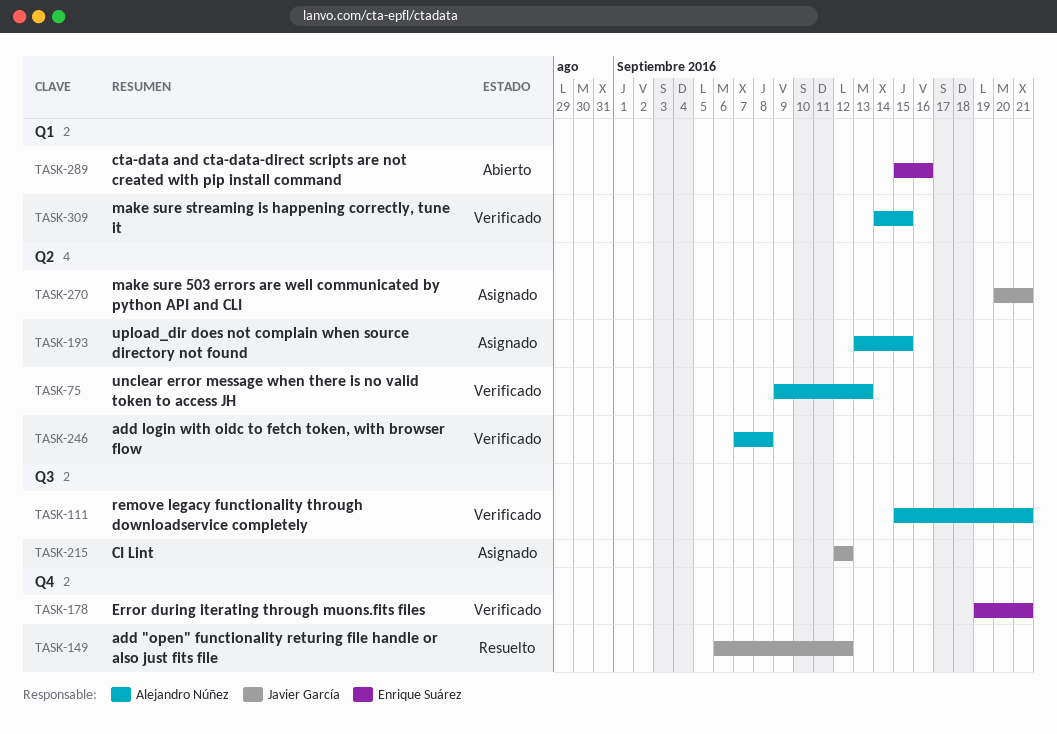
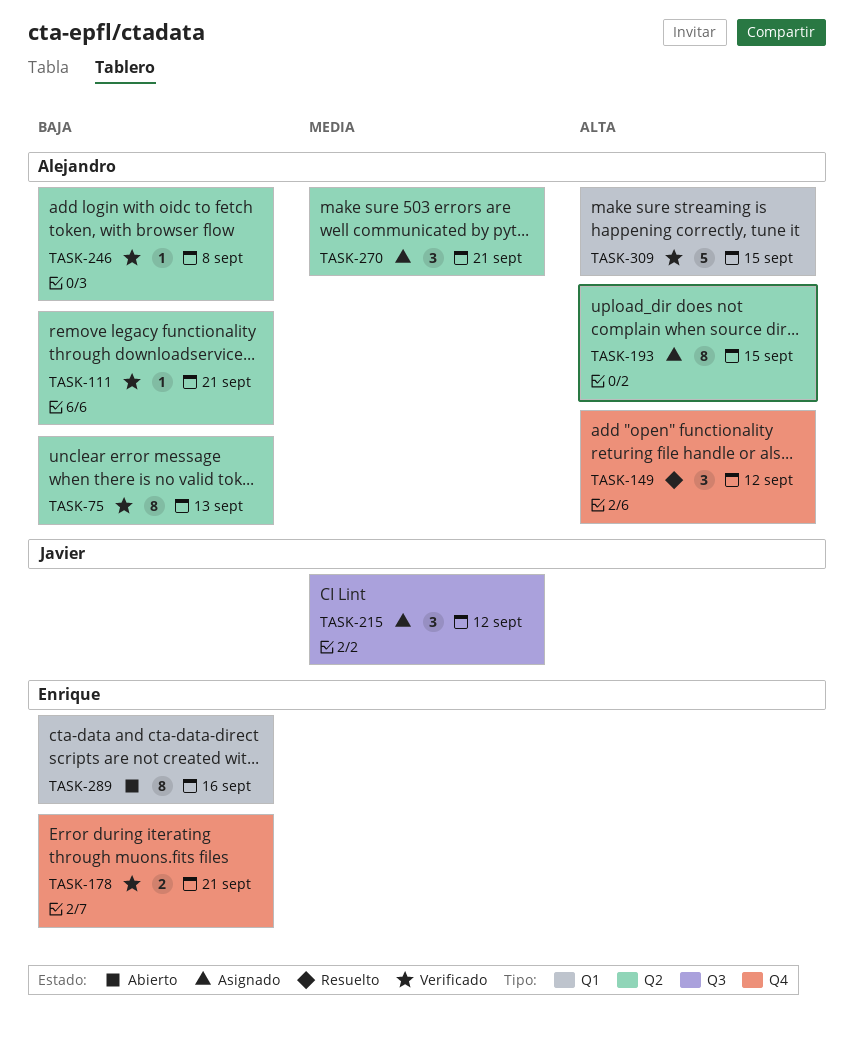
TASK-111, label: Q3 -> Q2
TASK-149, owner: Javier García -> Alejandro Núñez
TASK-270, owner: Javier García -> Alejandro Núñez

